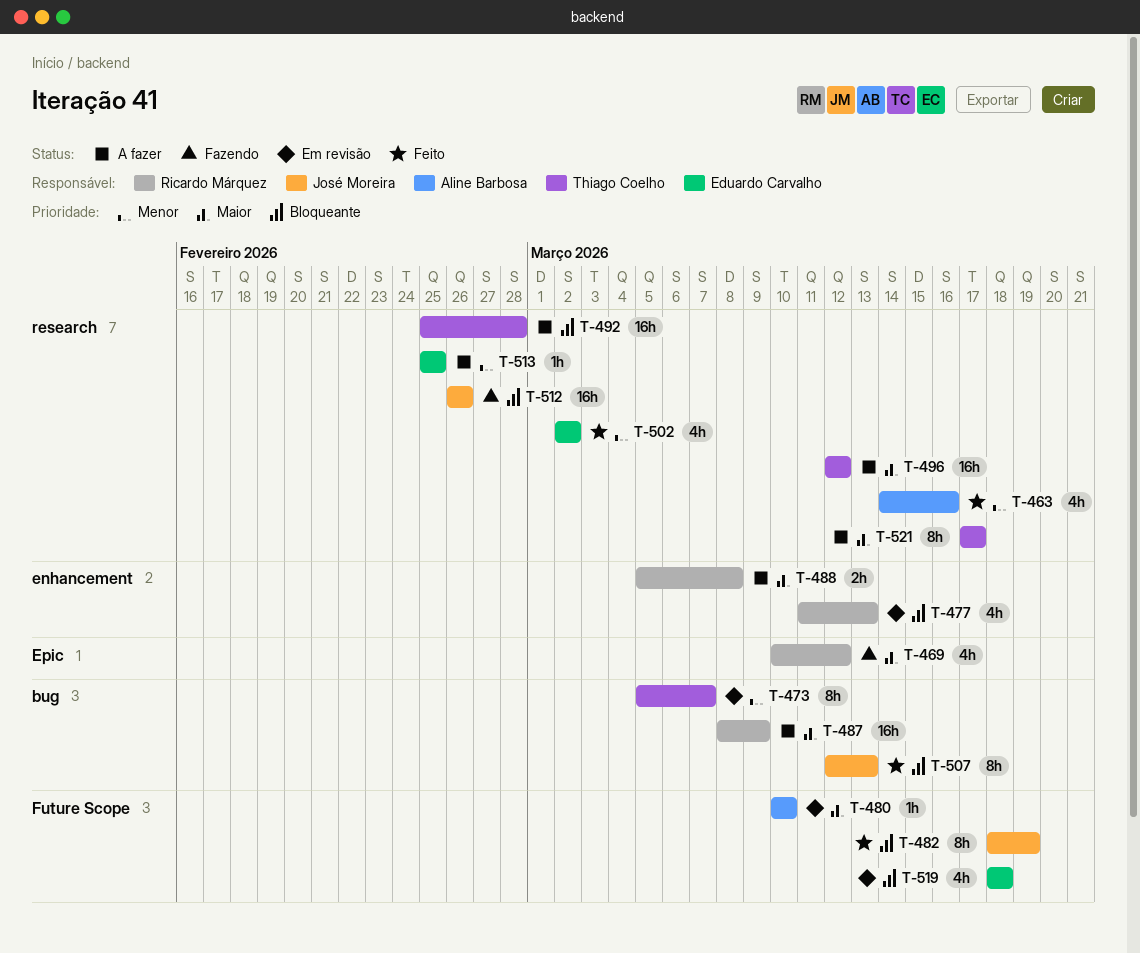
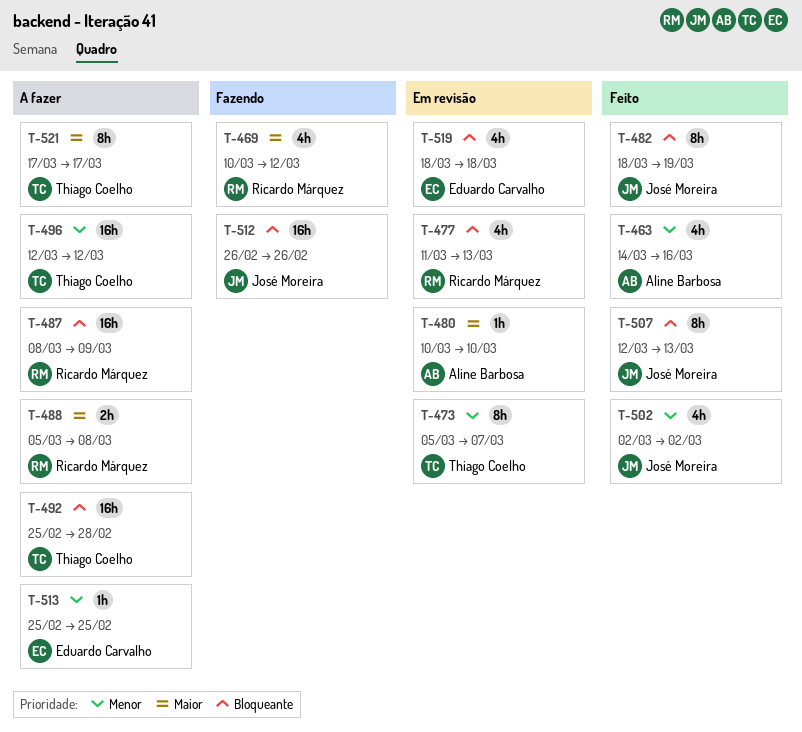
T-487, priority: Maior -> Bloqueante
T-496, priority: Maior -> Menor
T-502, owner: Eduardo Carvalho -> José Moreira

